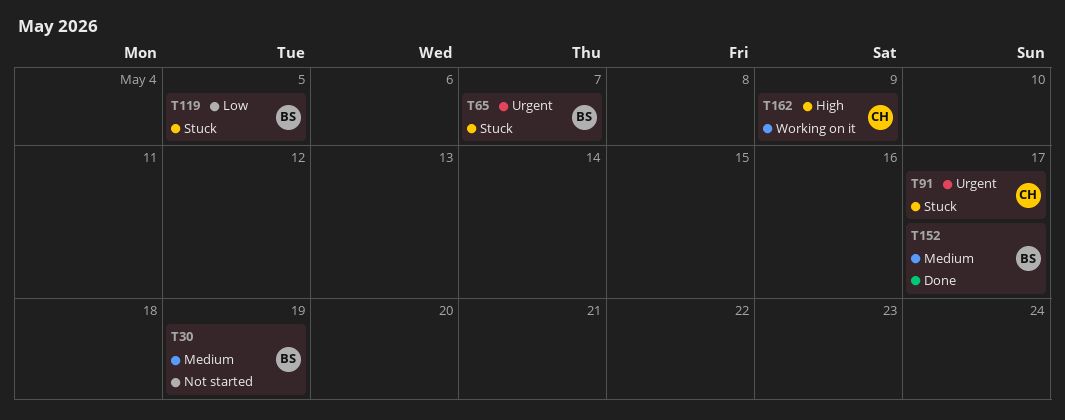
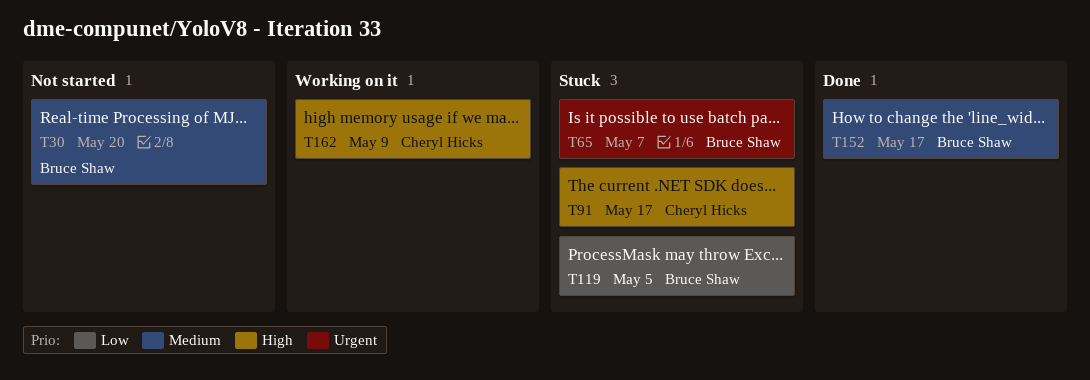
T30, due: May 19 -> May 20
T91, priority: Urgent -> High

